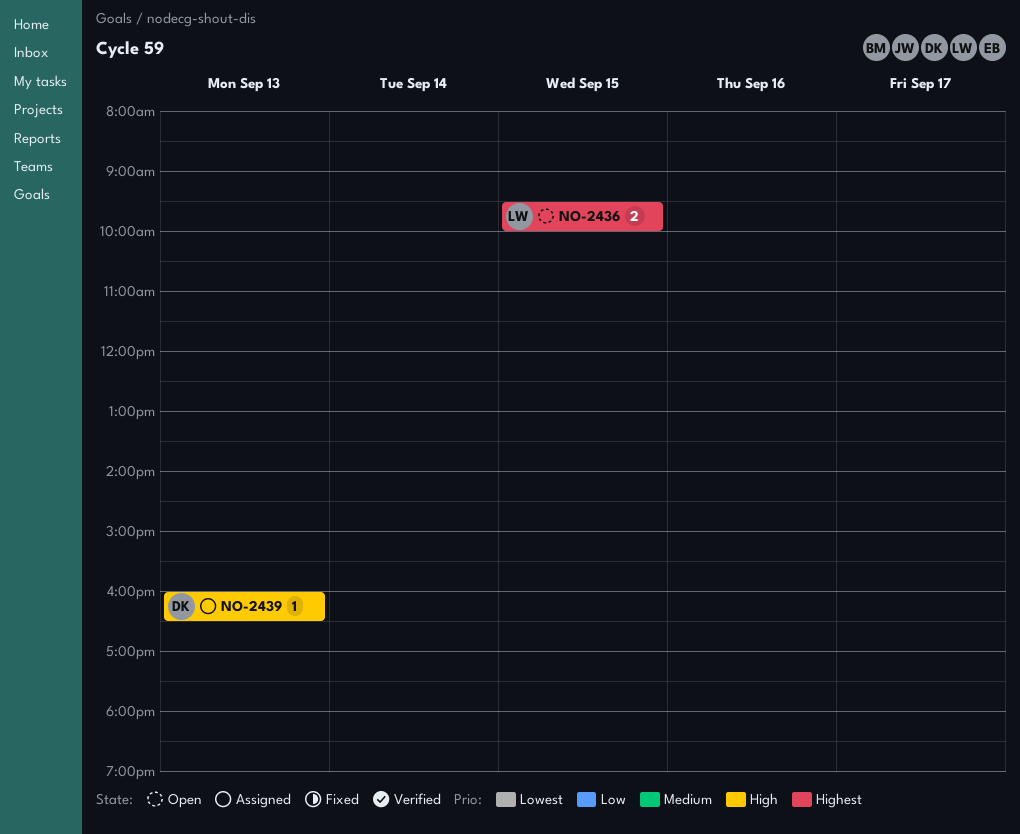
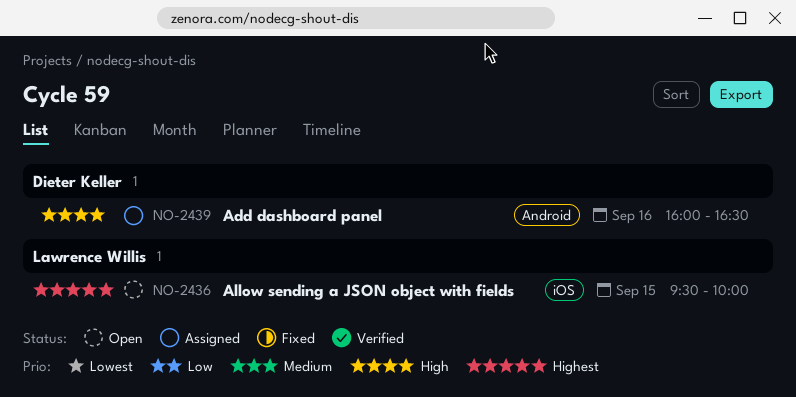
NO-2439, day: Sep 13 -> Sep 16

